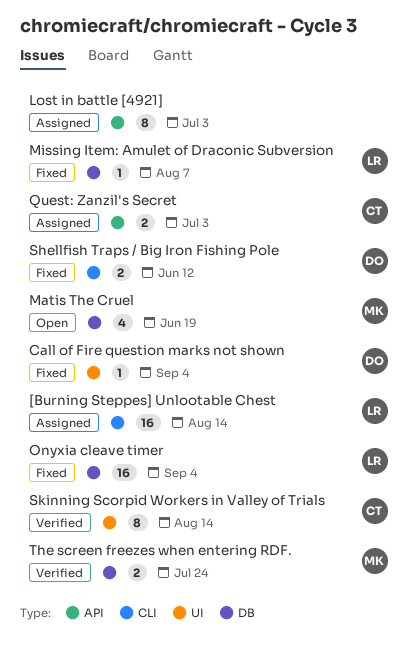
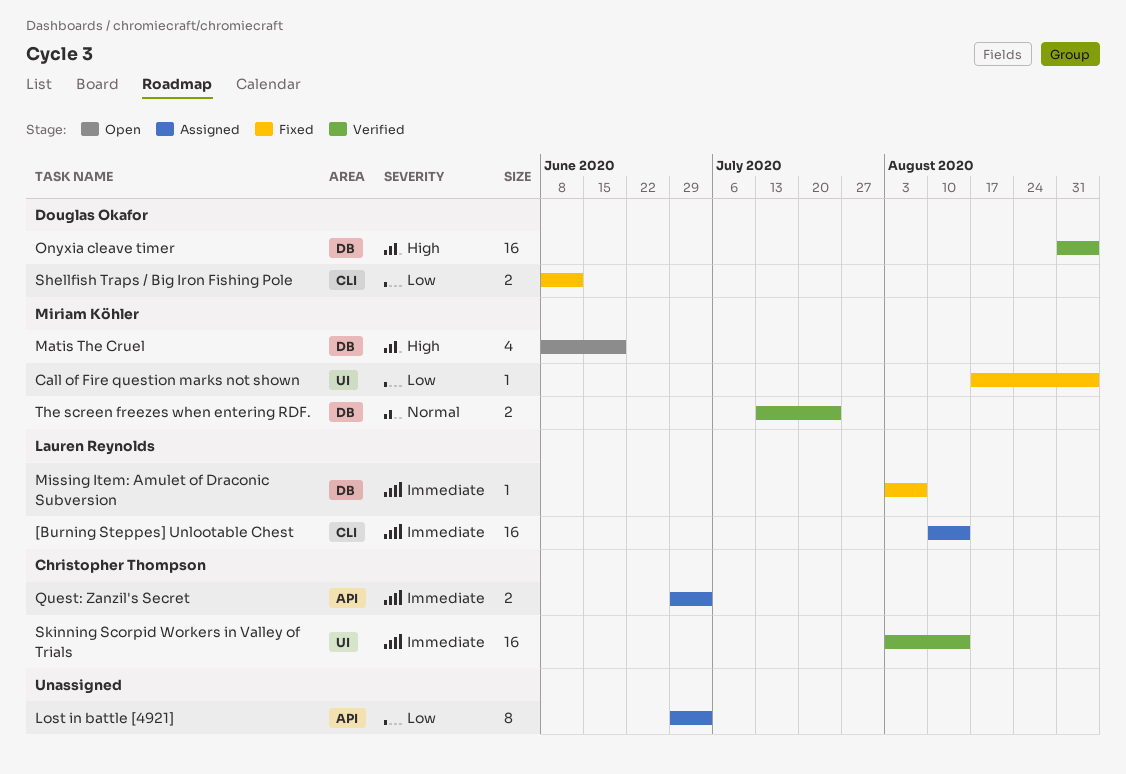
Call of Fire question marks not shown, owner: Douglas Okafor -> Miriam Köhler
Onyxia cleave timer, status: Fixed -> Verified
Onyxia cleave timer, owner: Lauren Reynolds -> Douglas Okafor
Skinning Scorpid Workers in Valley of Trials, estimate: 8 -> 16

